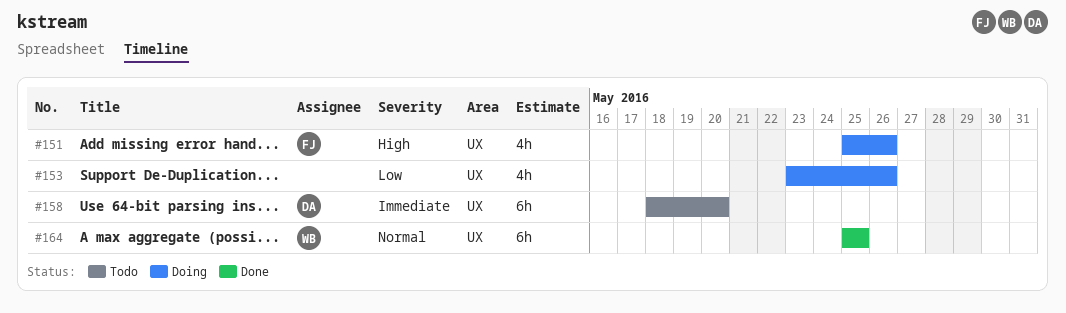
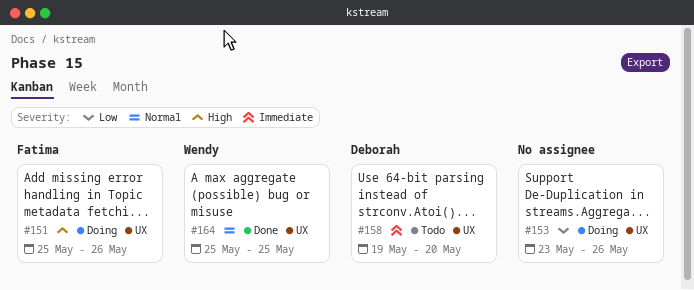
#158, start: May 18 -> May 19

